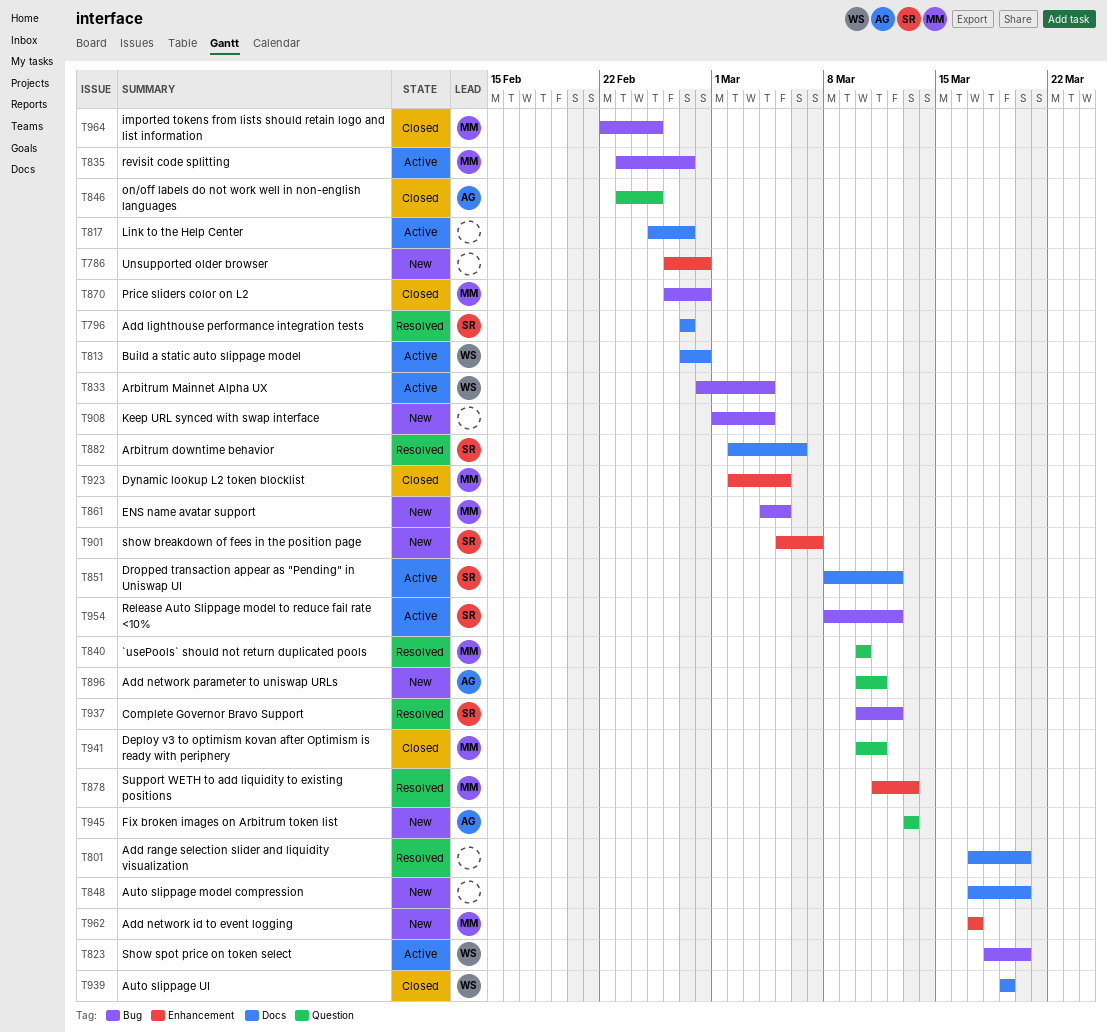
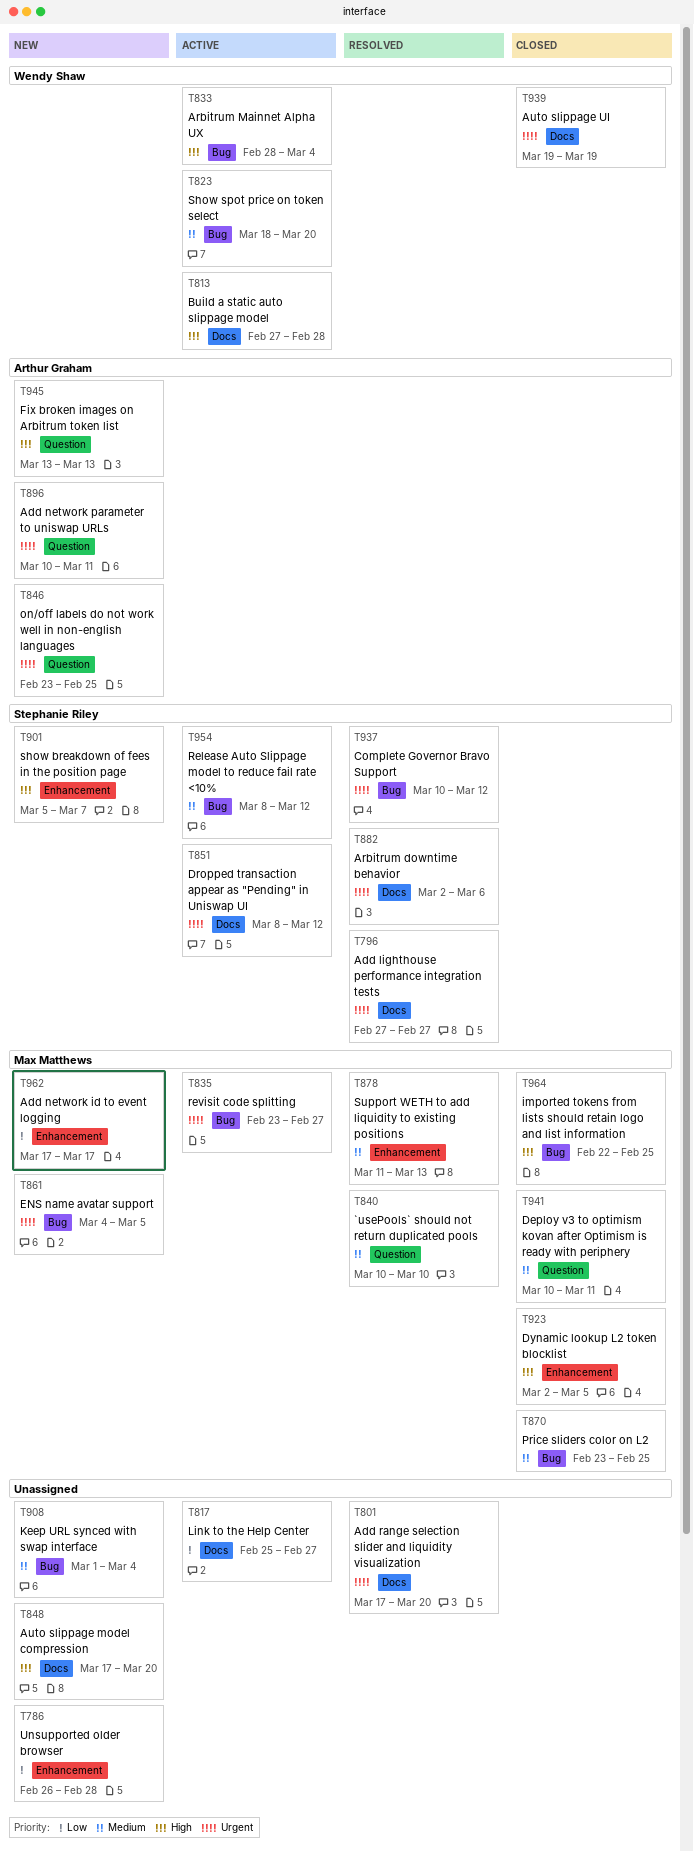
T846, status: Closed -> New
T870, start: Feb 26 -> Feb 23
T870, due: Feb 28 -> Feb 25

